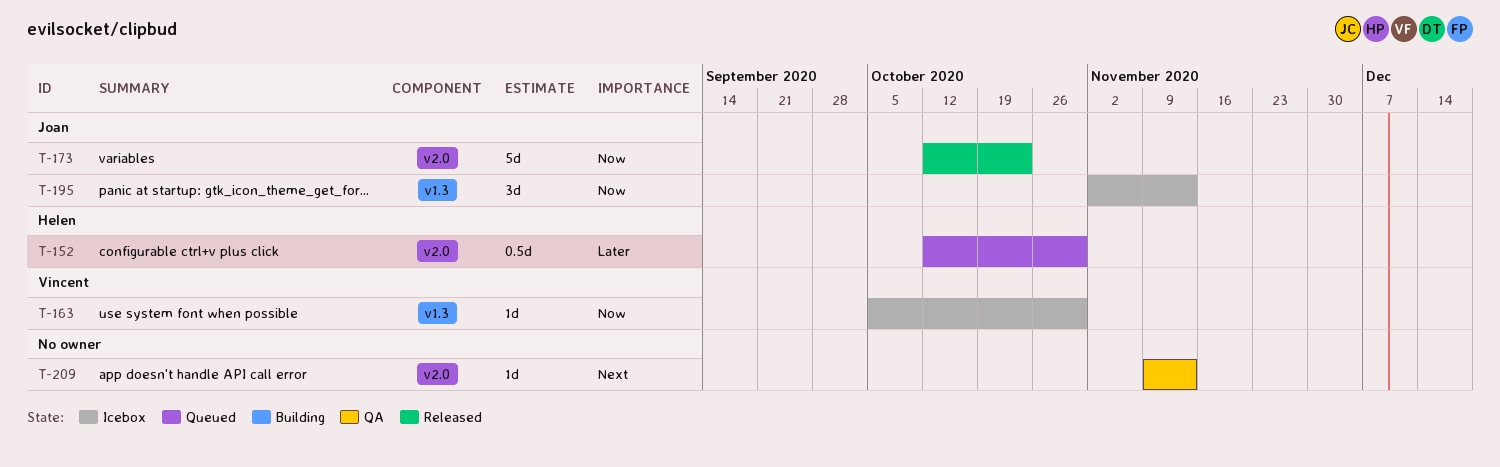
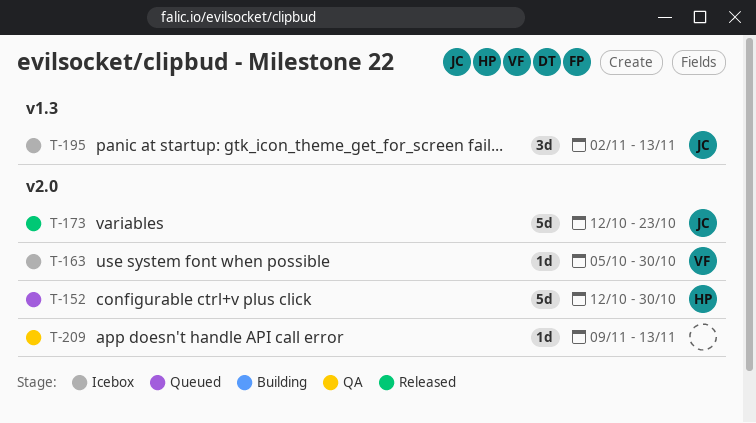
T-152, estimate: 0.5d -> 5d
T-163, label: v1.3 -> v2.0

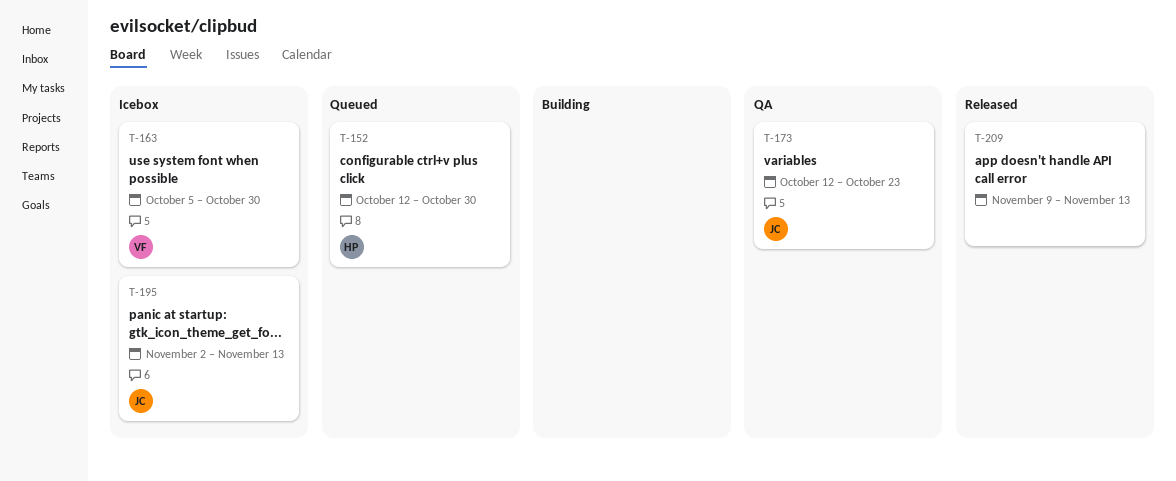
T-173, status: Released -> QA
T-209, status: QA -> Released

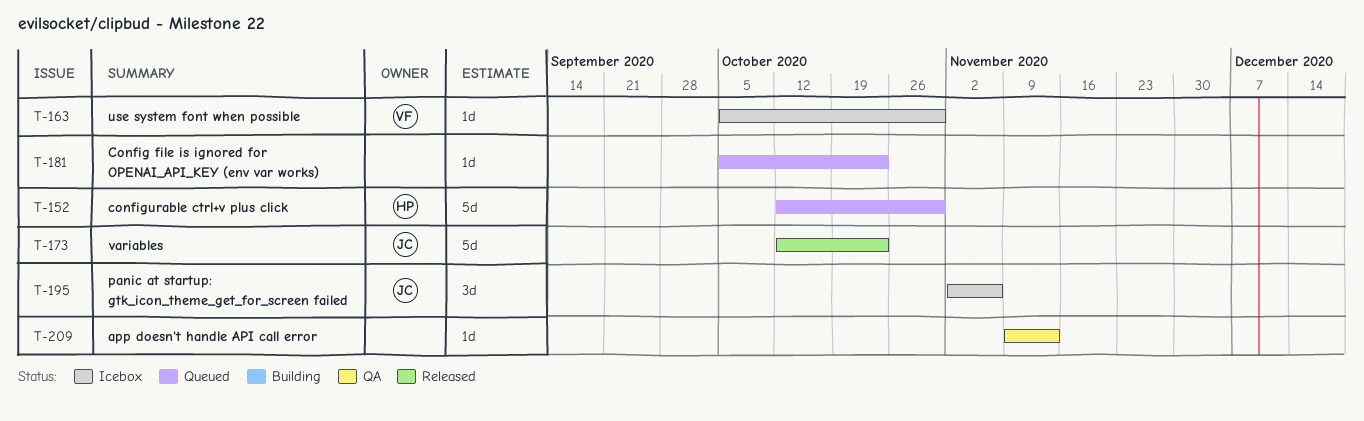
T-173, status: QA -> Released
T-181: none -> present
T-195, due: Nov 13 -> Nov 6
T-209, status: Released -> QA

